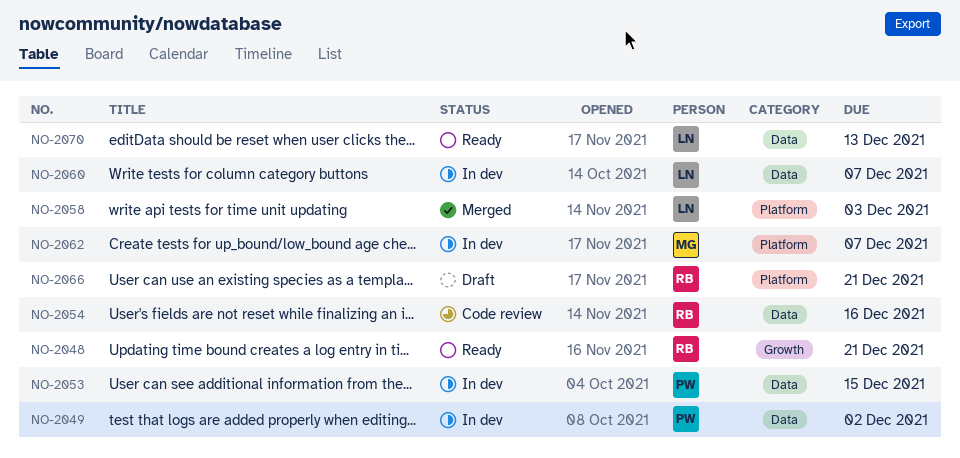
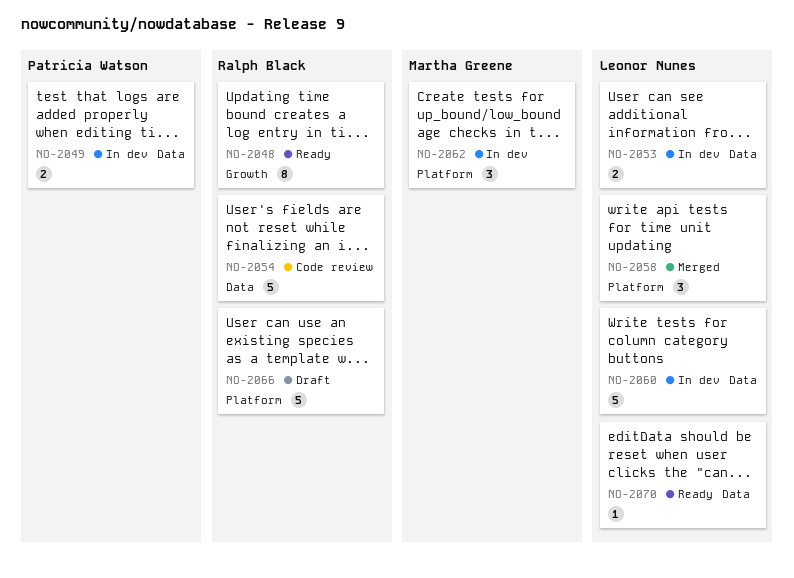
NO-2053, owner: Patricia Watson -> Leonor Nunes

